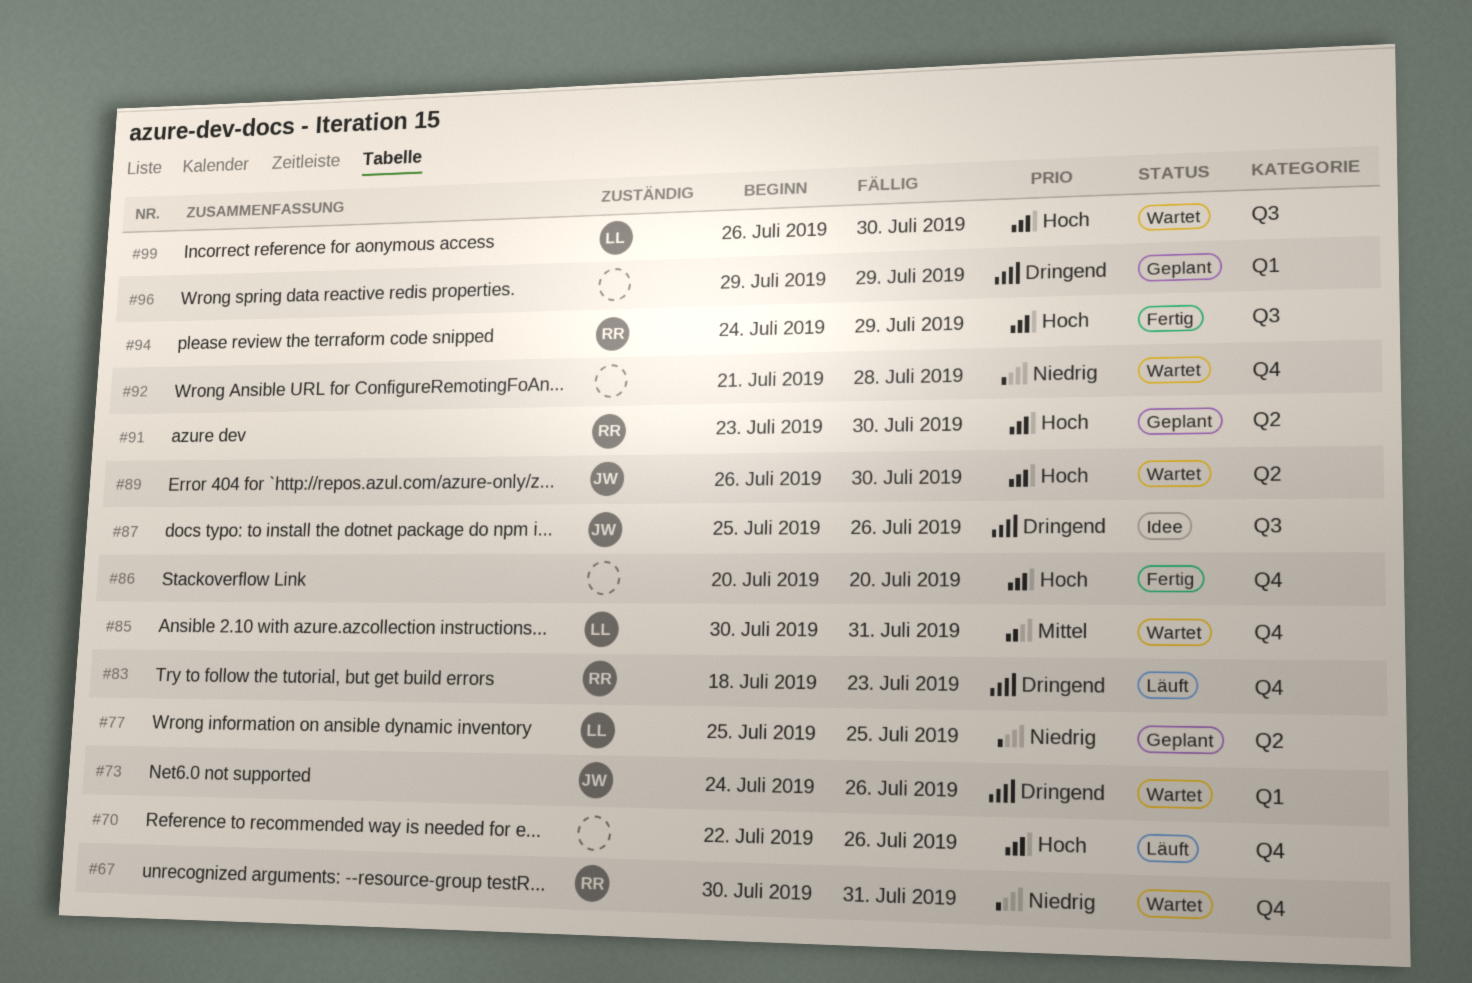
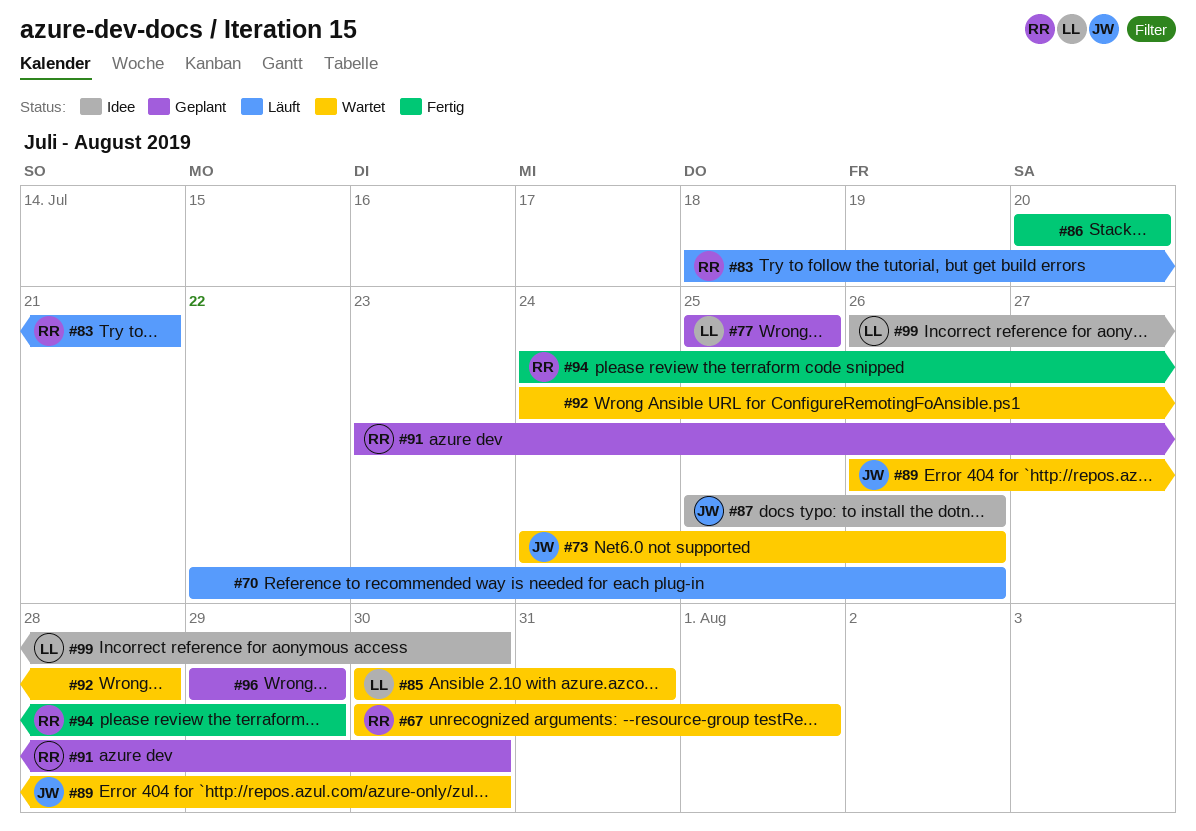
#67, due: Jul 31 -> Aug 1
#83, due: Jul 23 -> Jul 21
#92, start: Jul 21 -> Jul 24
#99, status: Wartet -> Idee

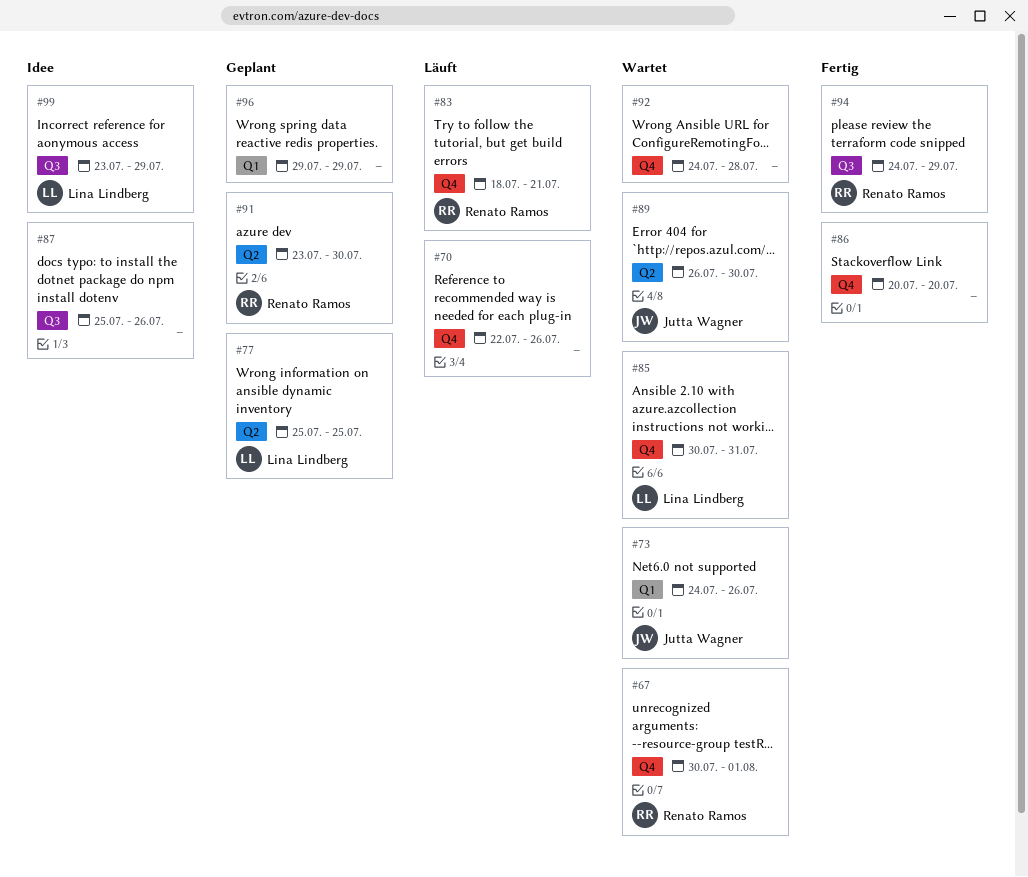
#87, owner: Jutta Wagner -> none
#99, start: Jul 26 -> Jul 23
#99, due: Jul 30 -> Jul 29

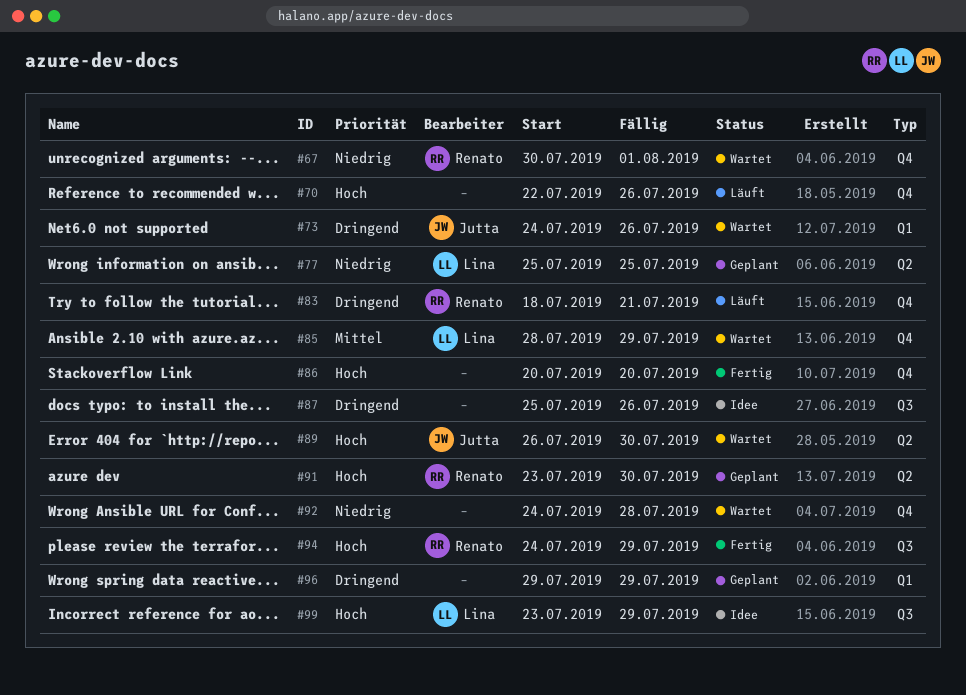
#85, start: Jul 30 -> Jul 28
#85, due: Jul 31 -> Jul 29

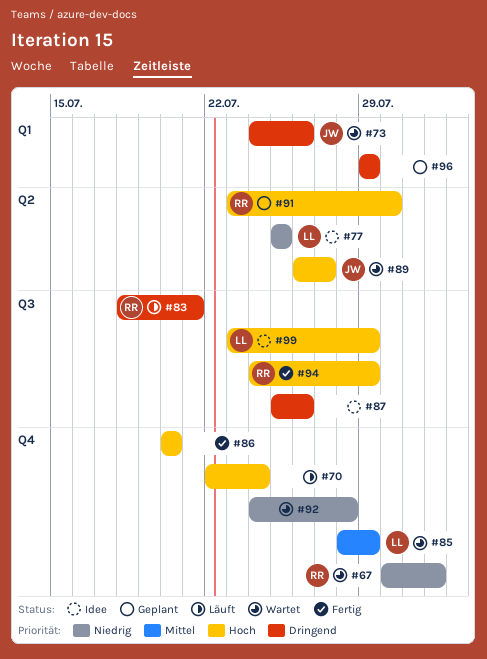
#70, due: Jul 26 -> Jul 24
#77, status: Geplant -> Idee
#83, label: Q4 -> Q3
#89, due: Jul 30 -> Jul 27

